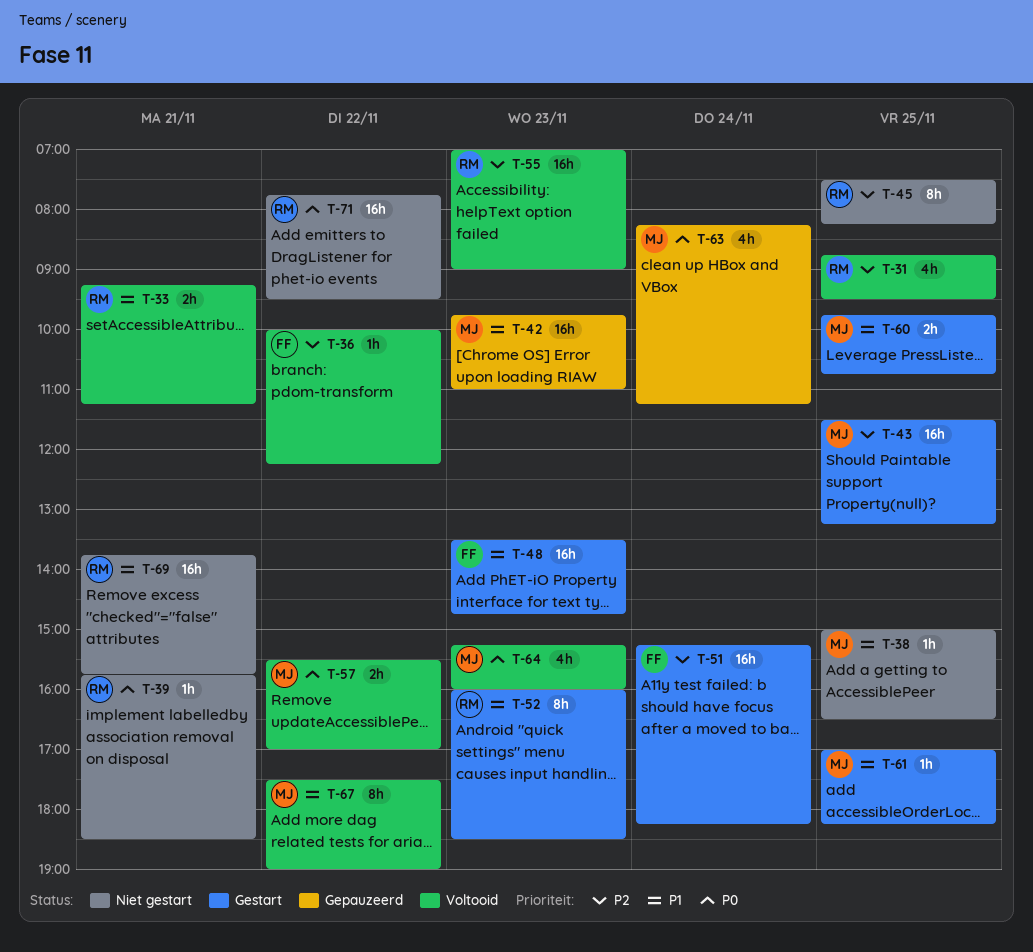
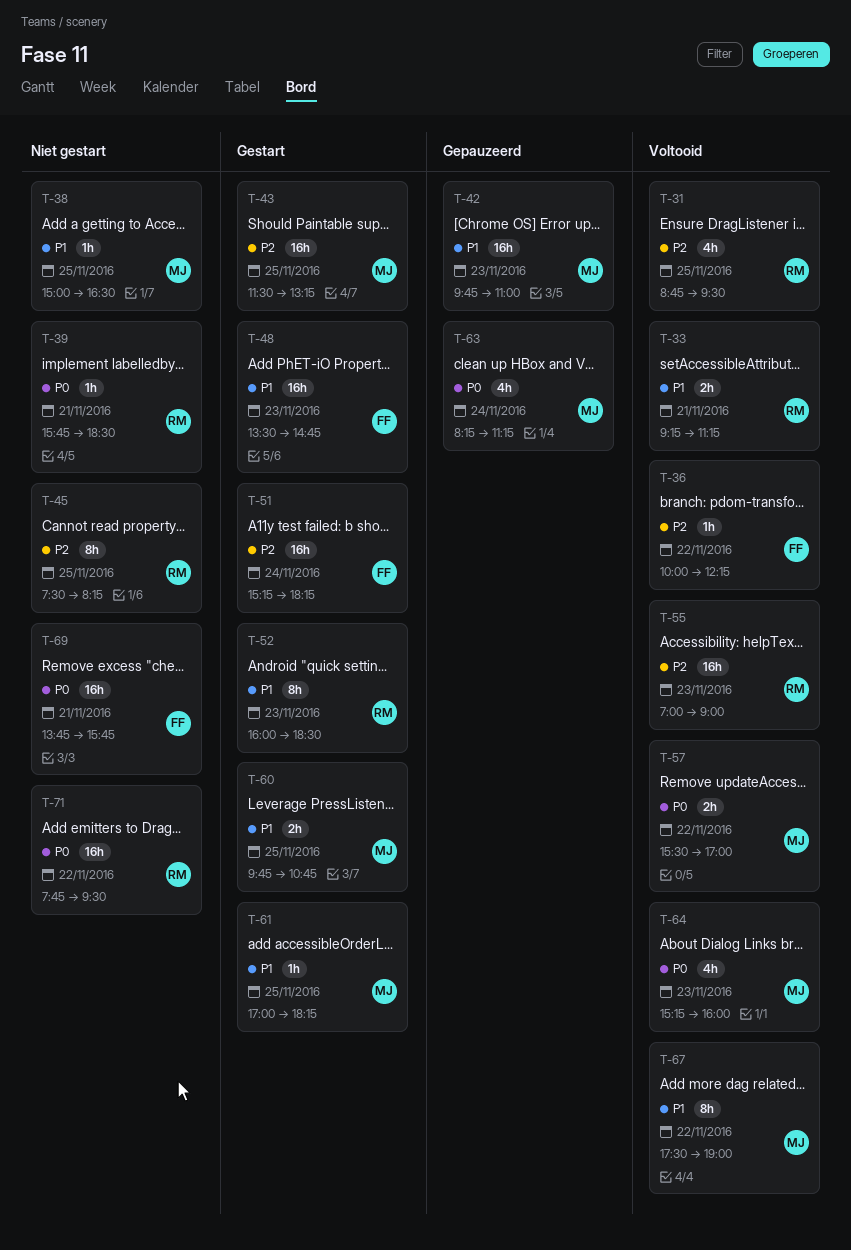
T-69, owner: RM -> FF
T-69, priority: P1 -> P0

